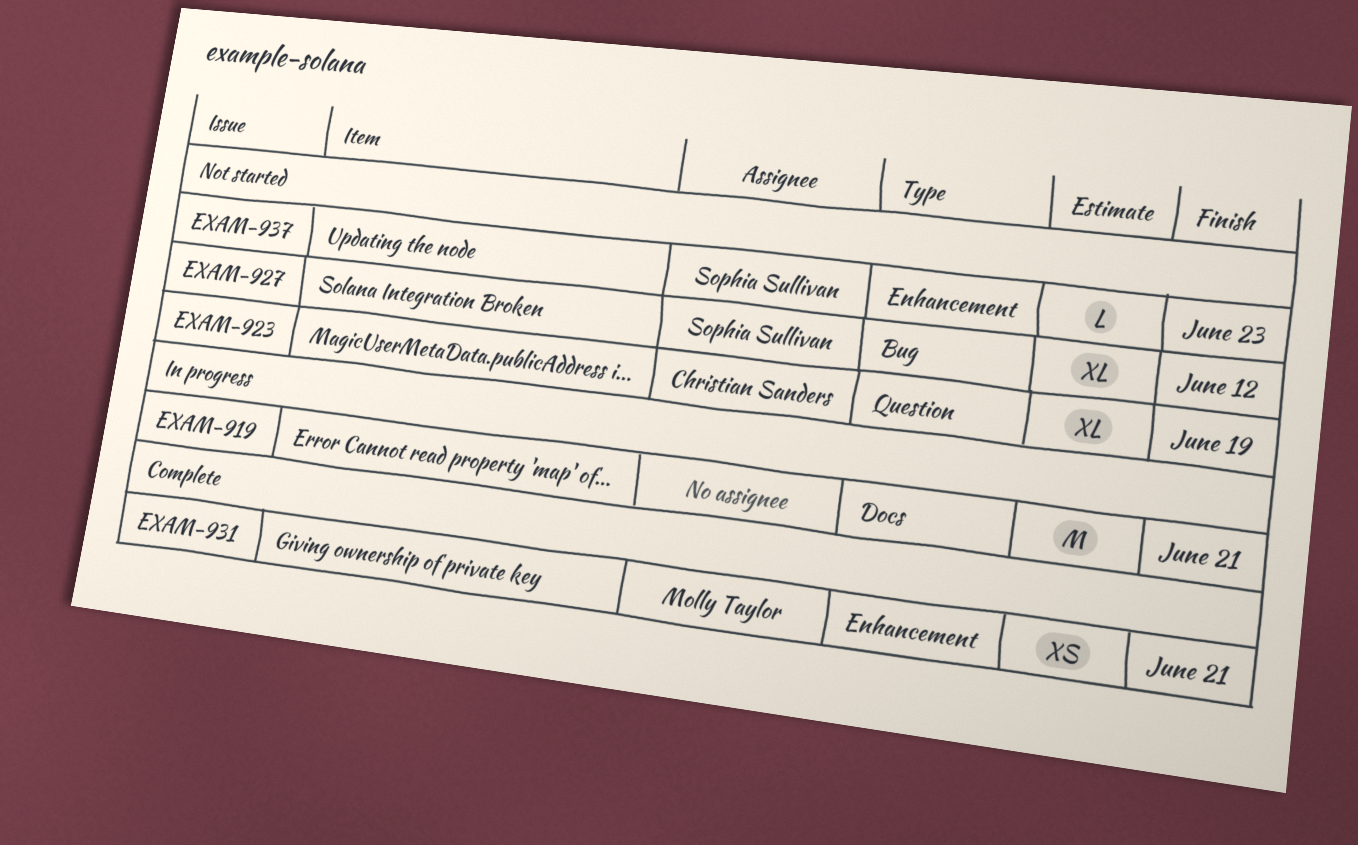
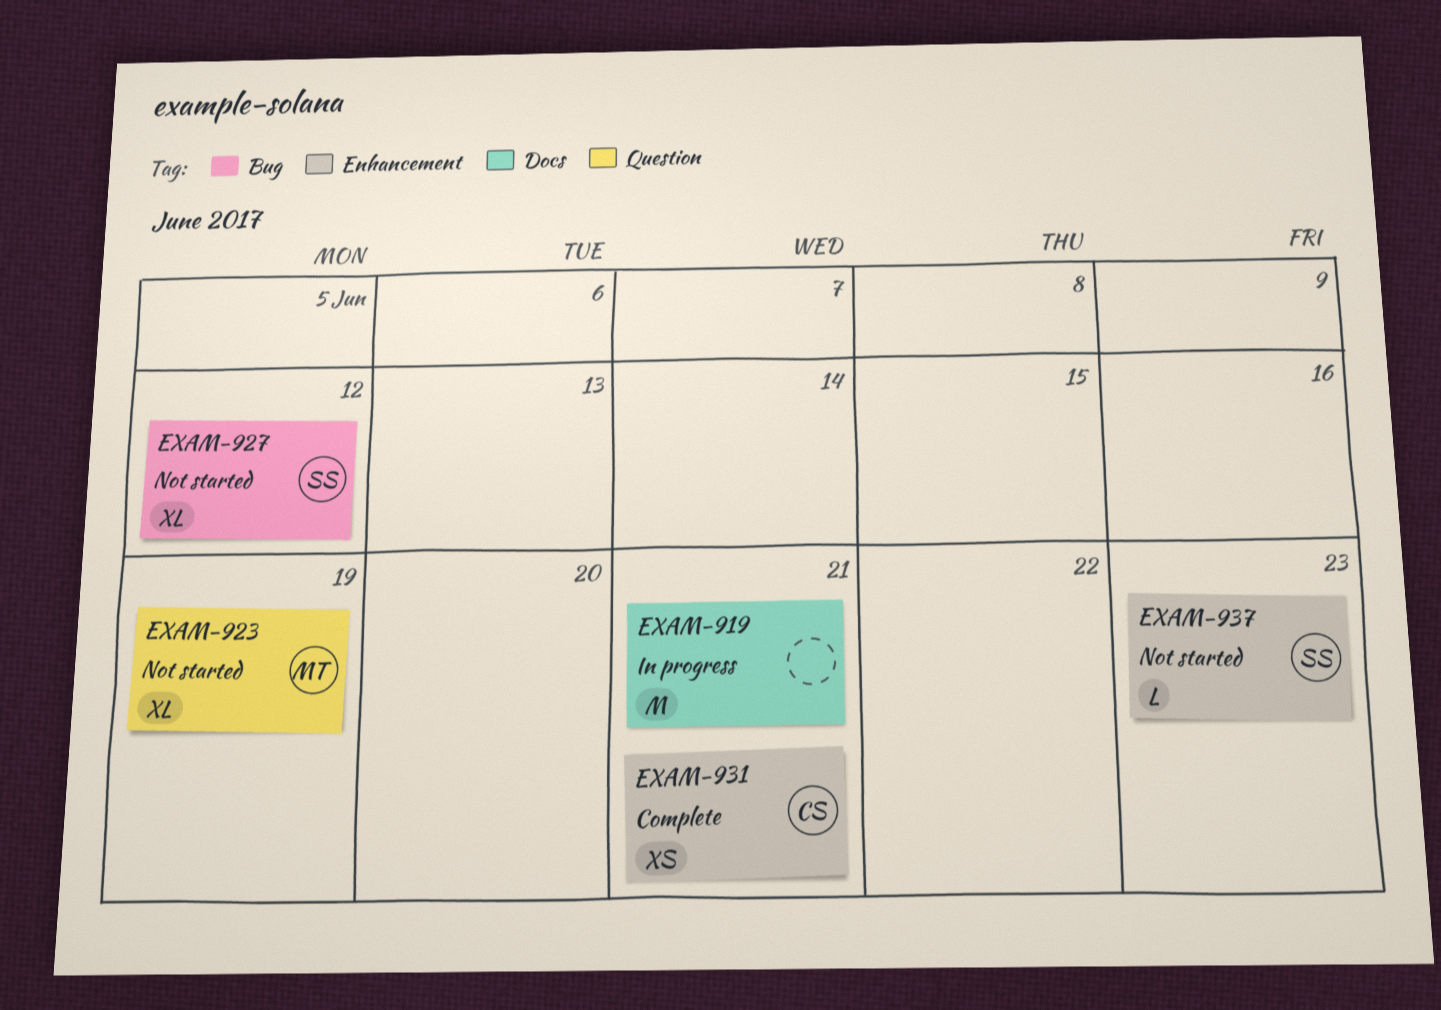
EXAM-923, owner: Christian Sanders -> Molly Taylor
EXAM-931, owner: Molly Taylor -> Christian Sanders

